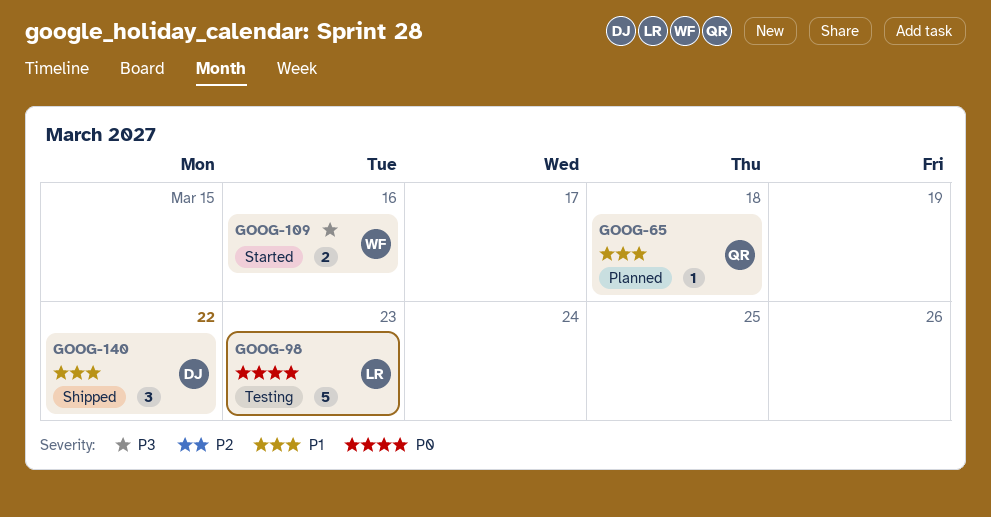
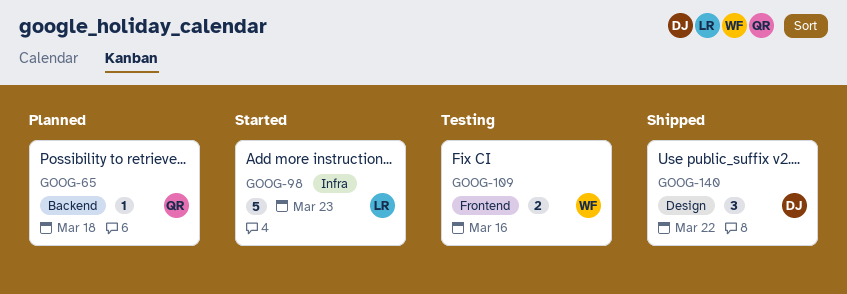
GOOG-98, status: Testing -> Started
GOOG-109, status: Started -> Testing

